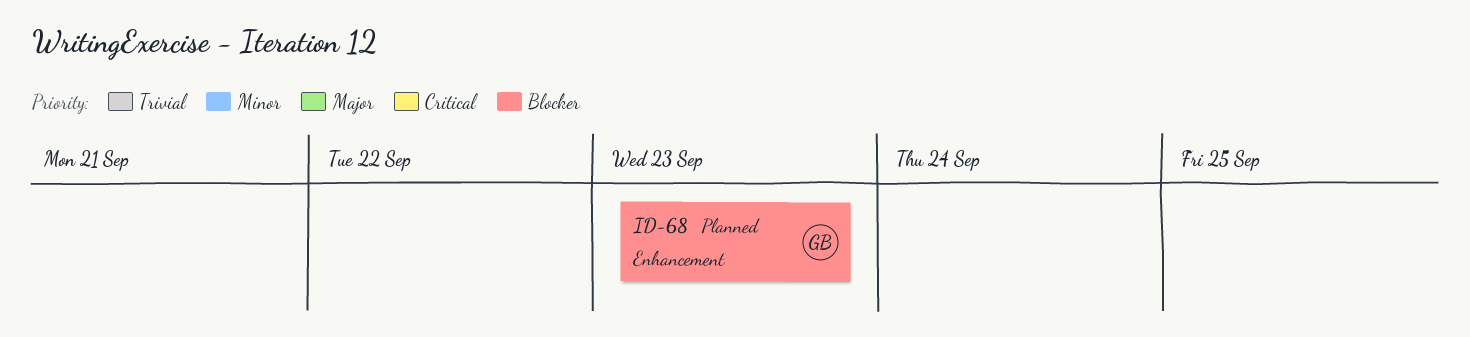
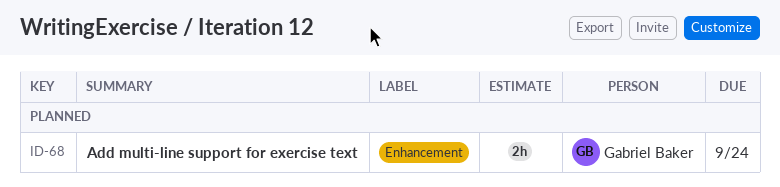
ID-68, due: Sep 23 -> Sep 24

